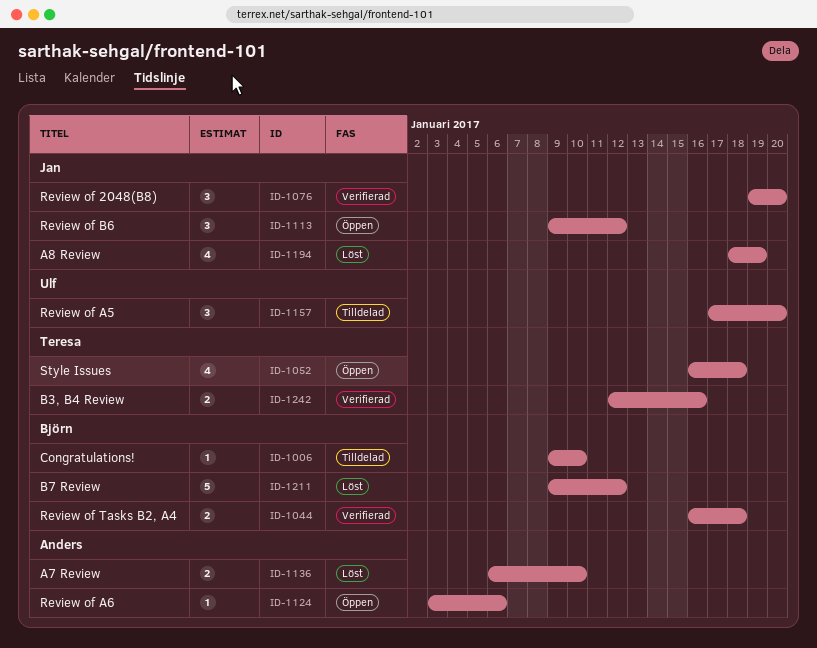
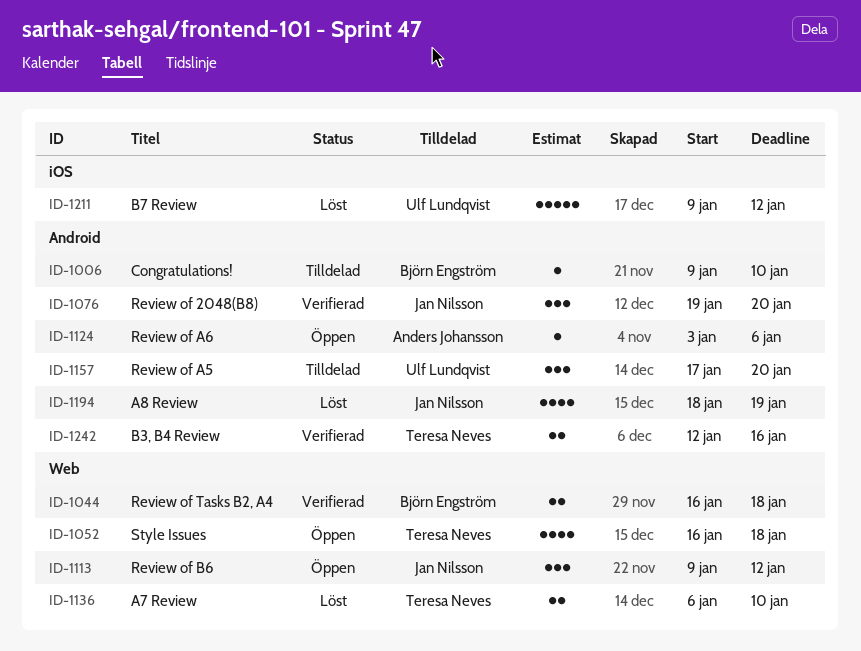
ID-1136, owner: Anders Johansson -> Teresa Neves
ID-1211, owner: Björn Engström -> Ulf Lundqvist

